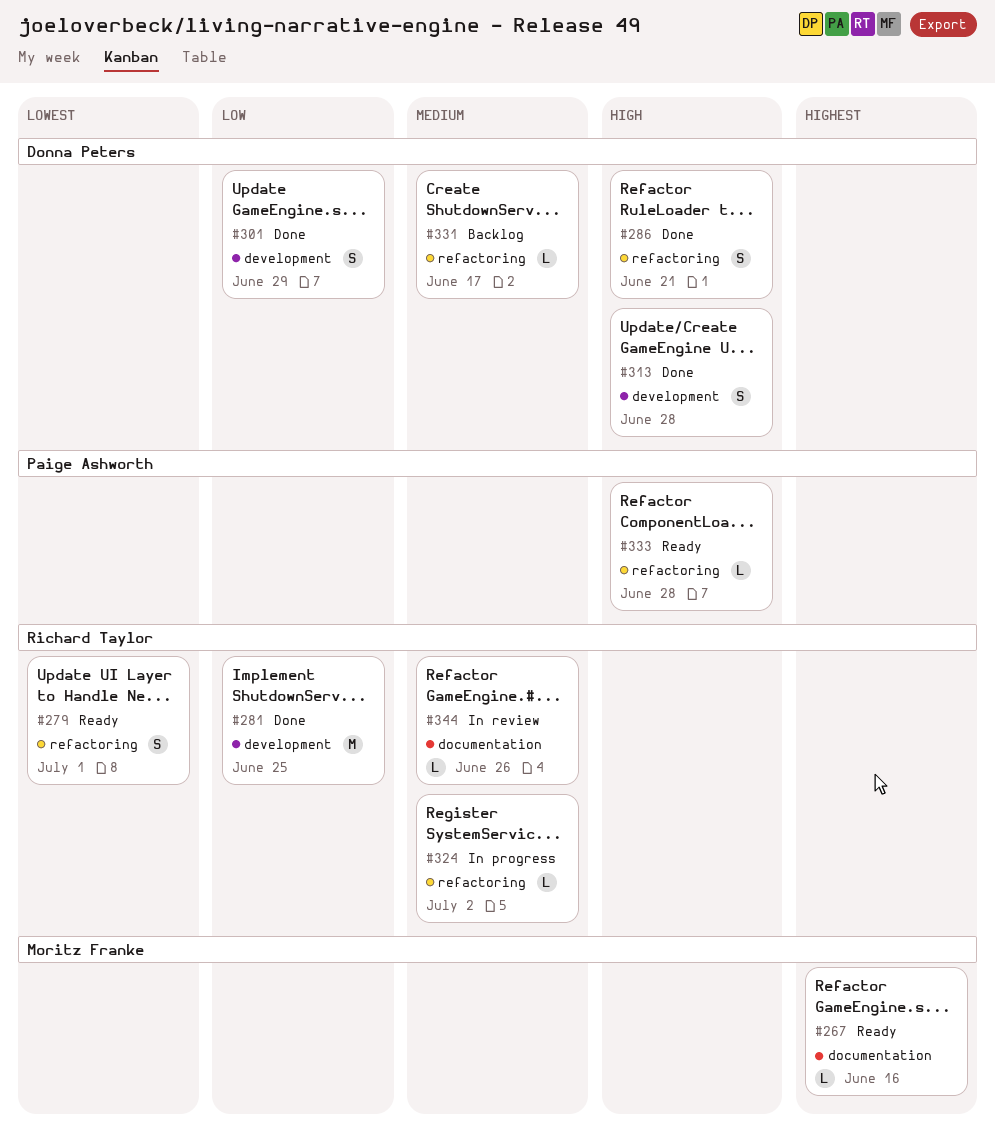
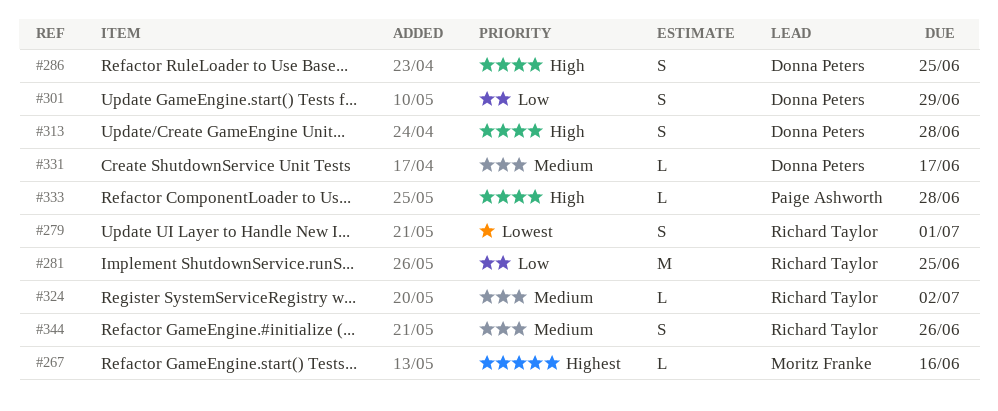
#286, due: Jun 21 -> Jun 25
#344, estimate: L -> S

